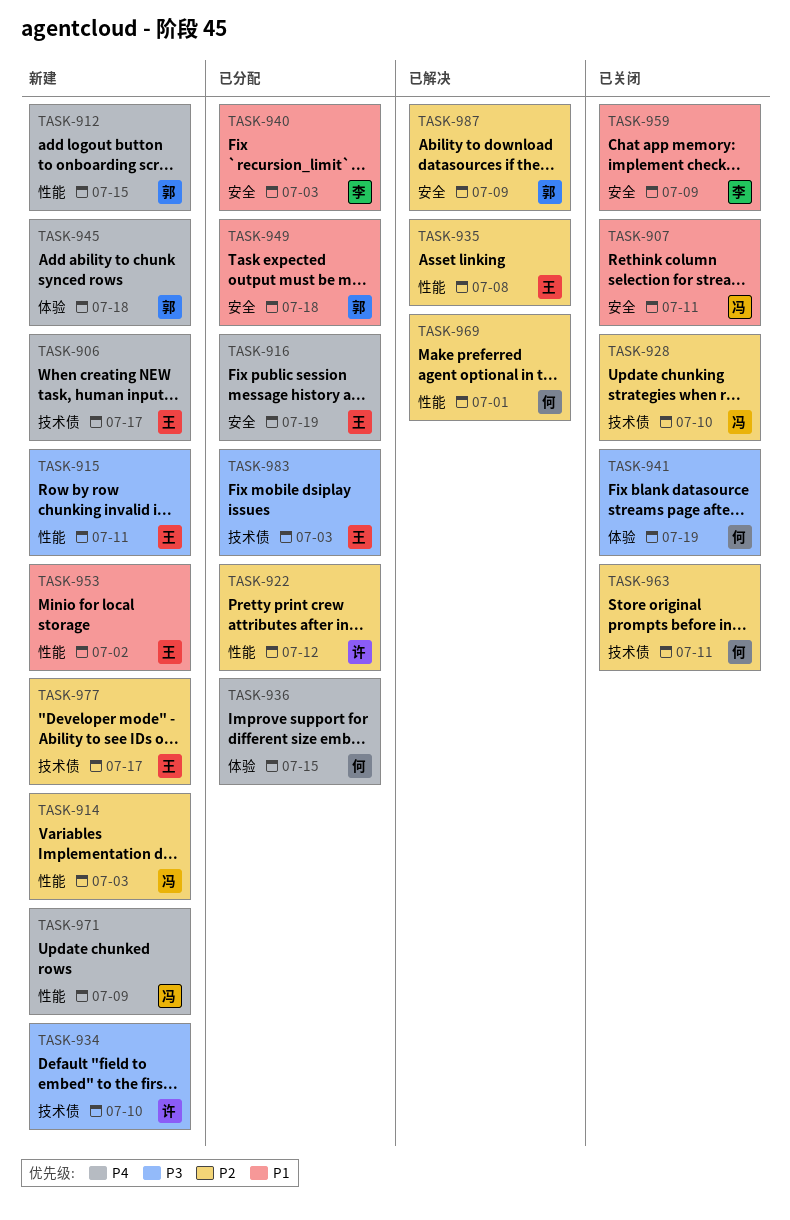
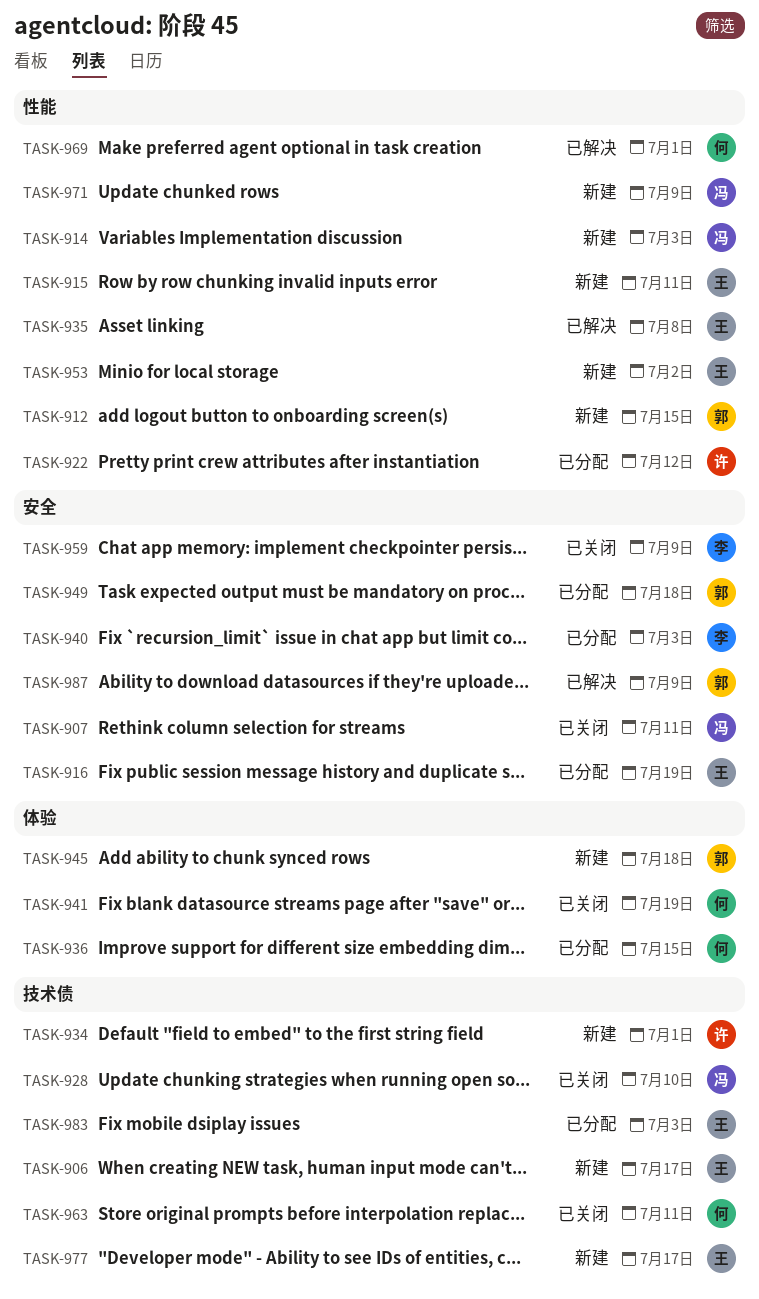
TASK-934, due: Jul 10 -> Jul 1

